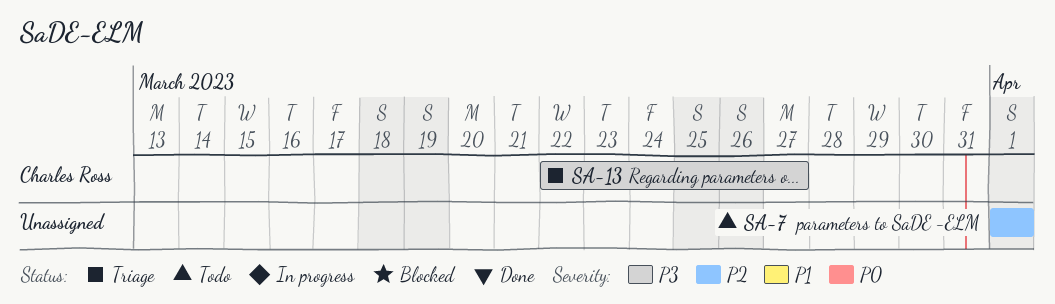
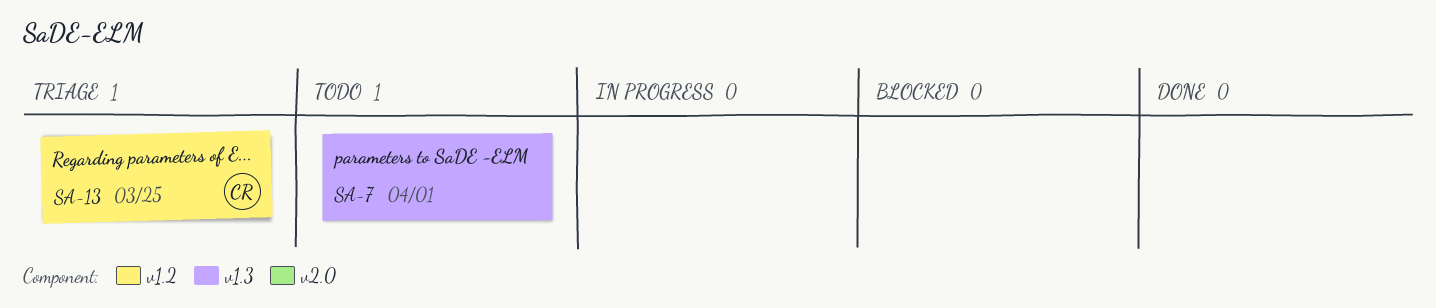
SA-13, due: Mar 27 -> Mar 25

